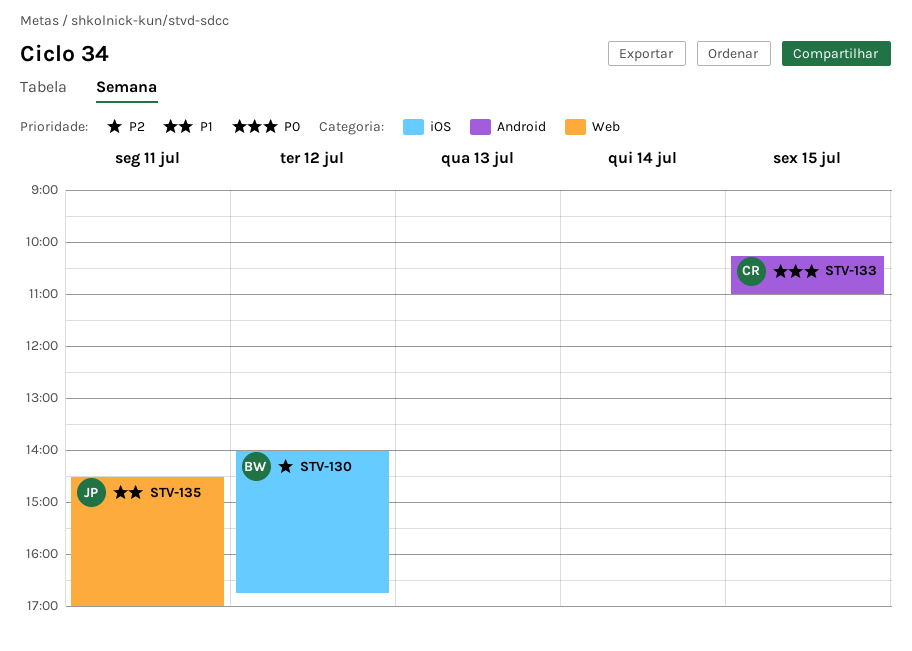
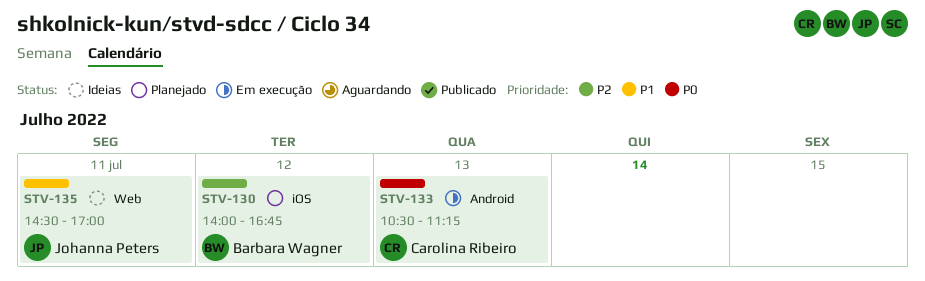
STV-133, day: Jul 15 -> Jul 13
STV-133, begins: 10:15 -> 10:30
STV-133, ends: 11:00 -> 11:15

